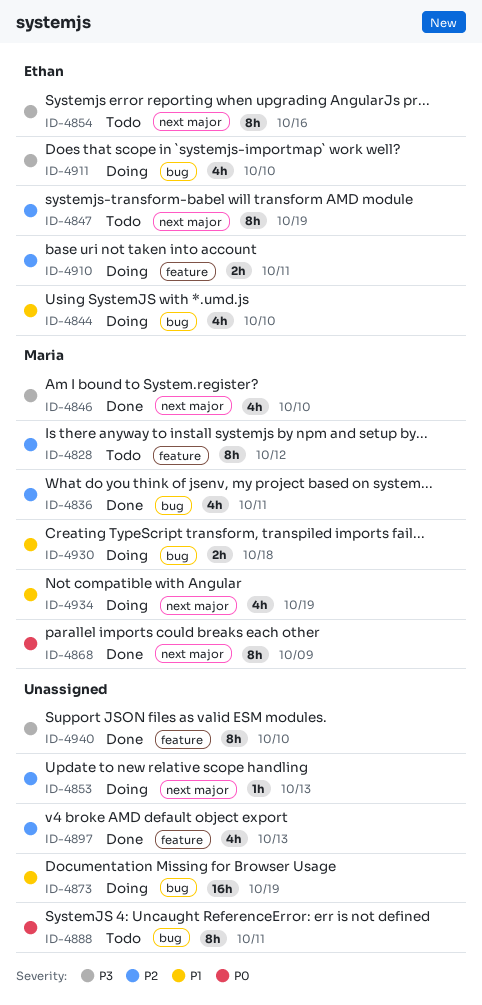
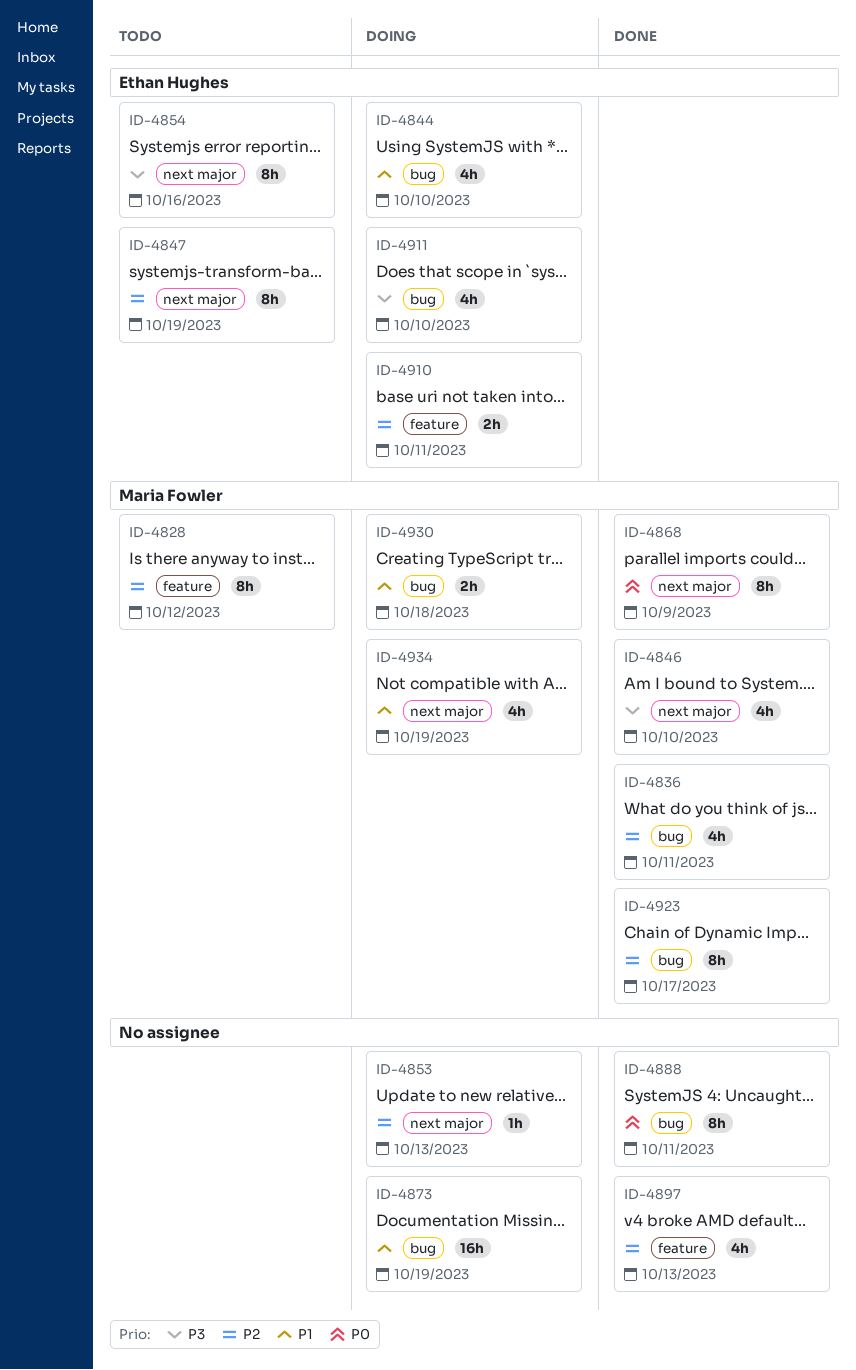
ID-4888, status: Todo -> Done
ID-4923: none -> present
ID-4940: present -> none

